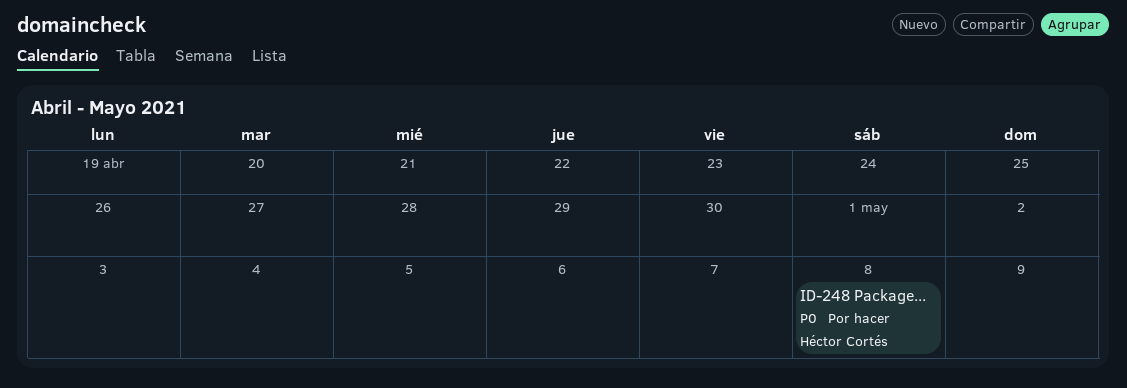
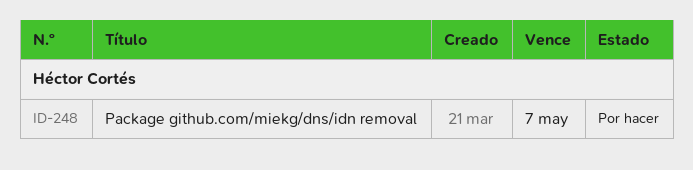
ID-248, due: May 8 -> May 7

